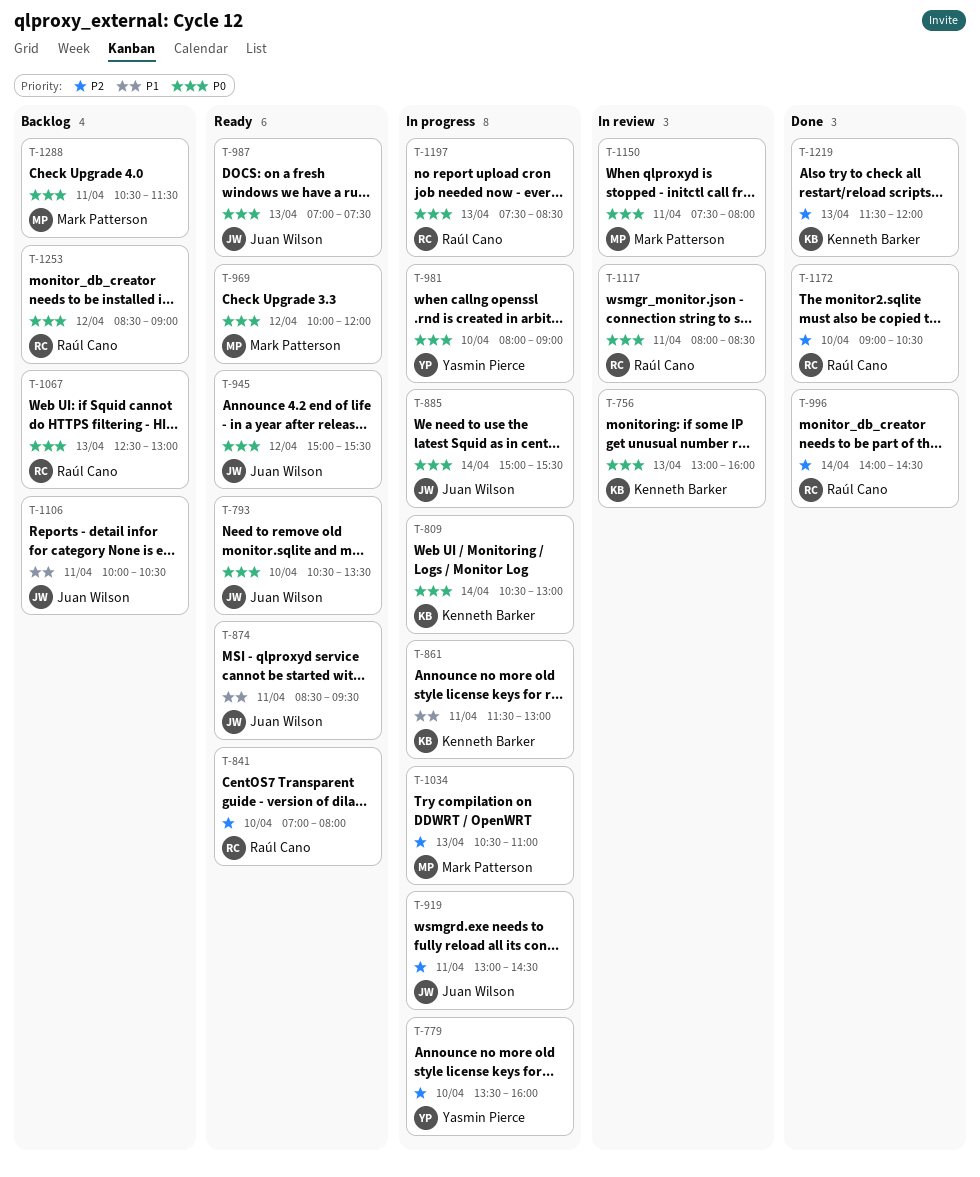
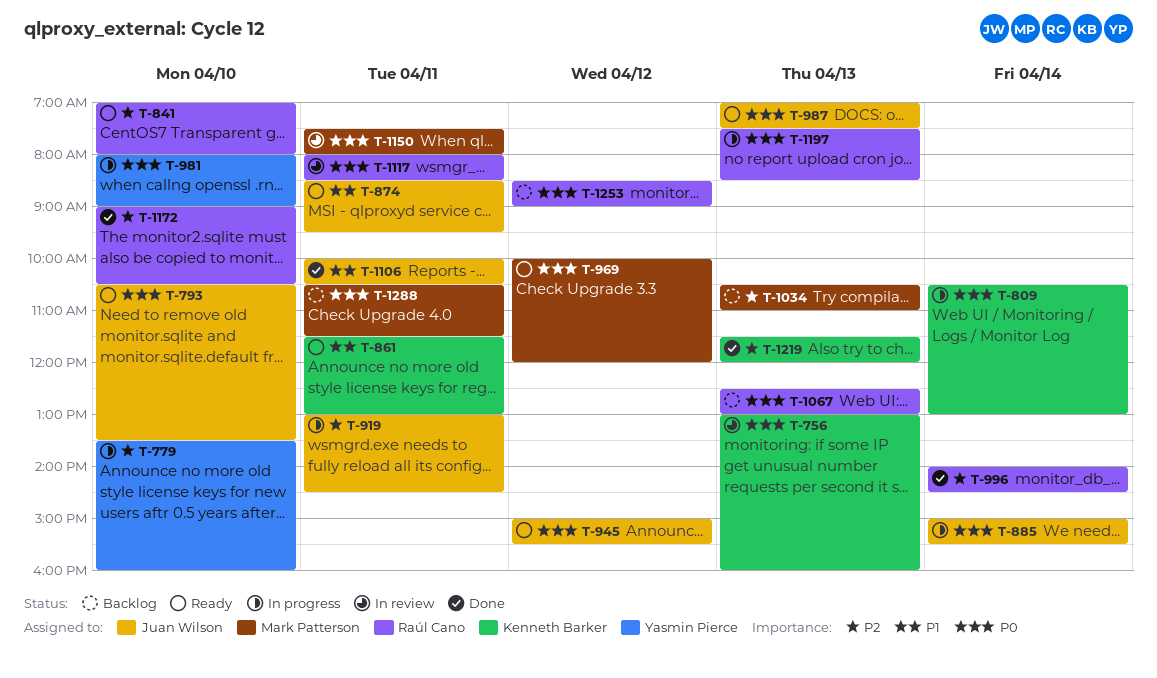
T-861, status: In progress -> Ready
T-1034, status: In progress -> Backlog
T-1106, status: Backlog -> Done

